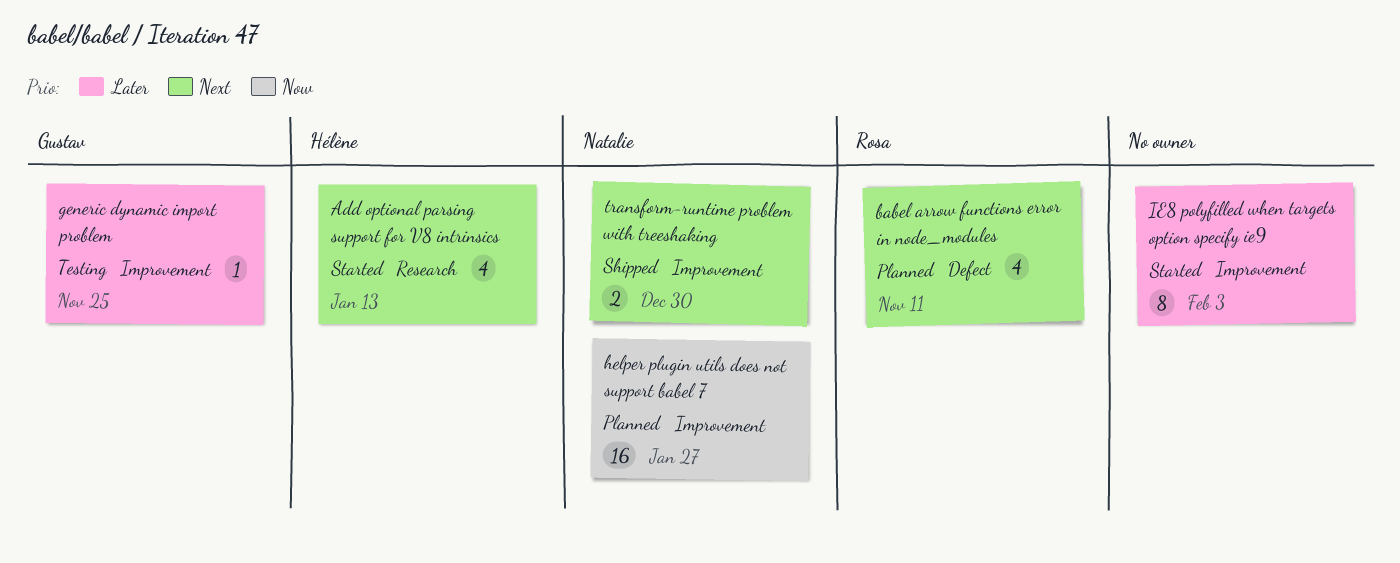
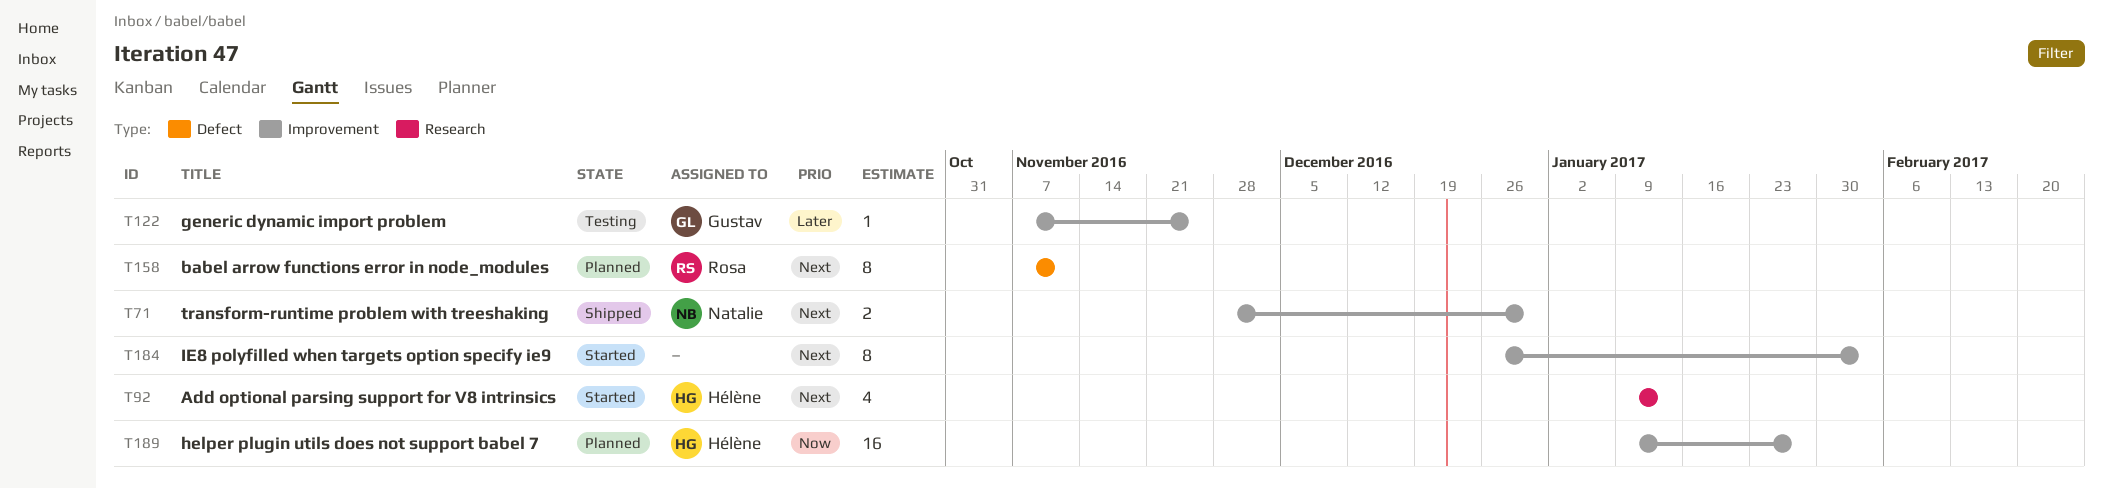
babel arrow functions error in node_modules, estimate: 4 -> 8
helper plugin utils does not support babel 7, owner: Natalie -> Hélène
IE8 polyfilled when targets option specify ie9, priority: Later -> Next

